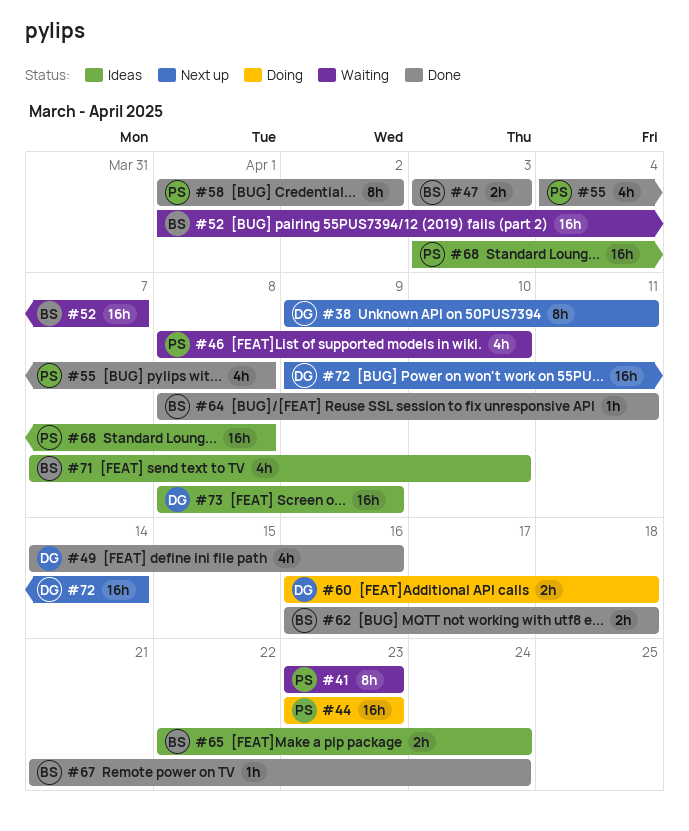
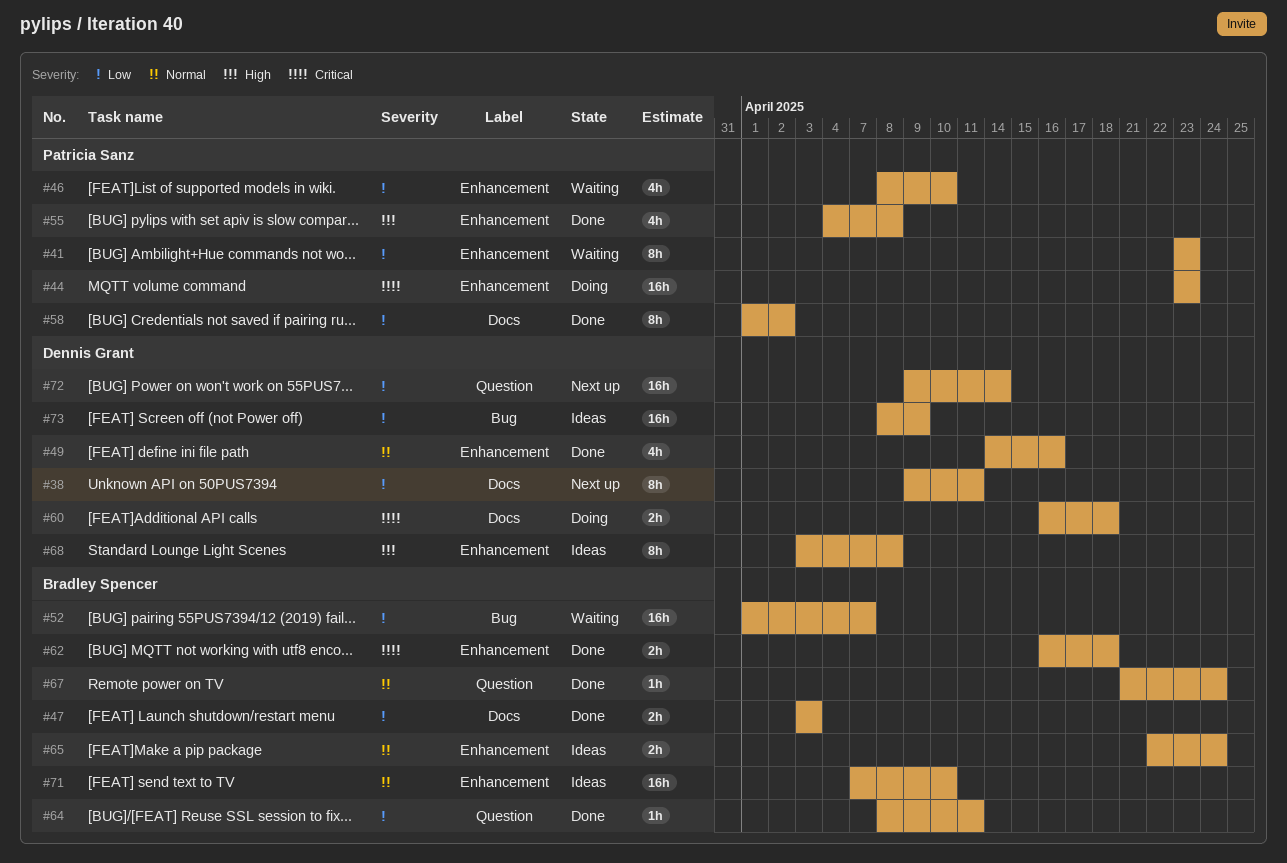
#68, owner: Patricia Sanz -> Dennis Grant
#68, estimate: 16h -> 8h
#71, estimate: 4h -> 16h

